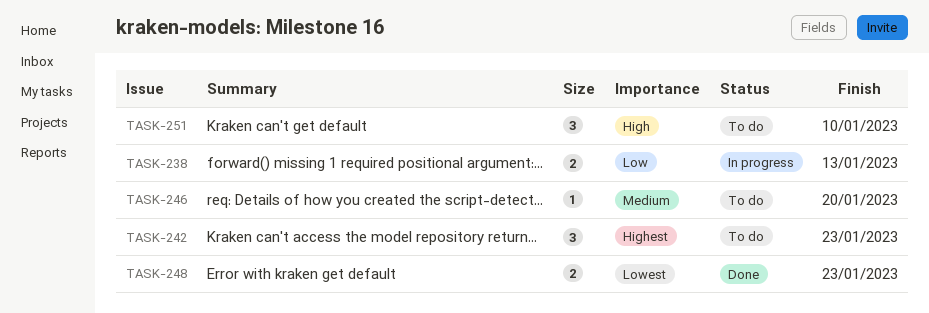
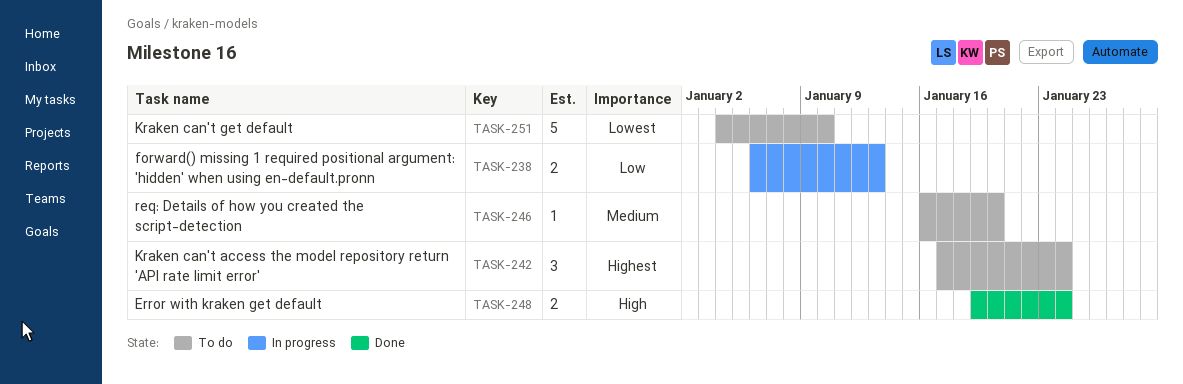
TASK-242, due: Jan 23 -> Jan 24
TASK-248, priority: Lowest -> High
TASK-248, due: Jan 23 -> Jan 24
TASK-251, priority: High -> Lowest
TASK-251, estimate: 3 -> 5

